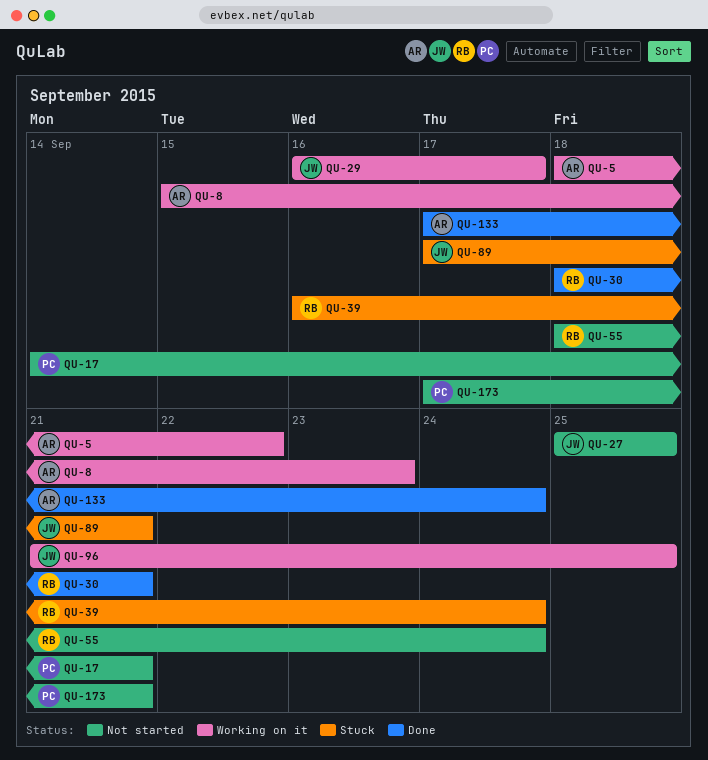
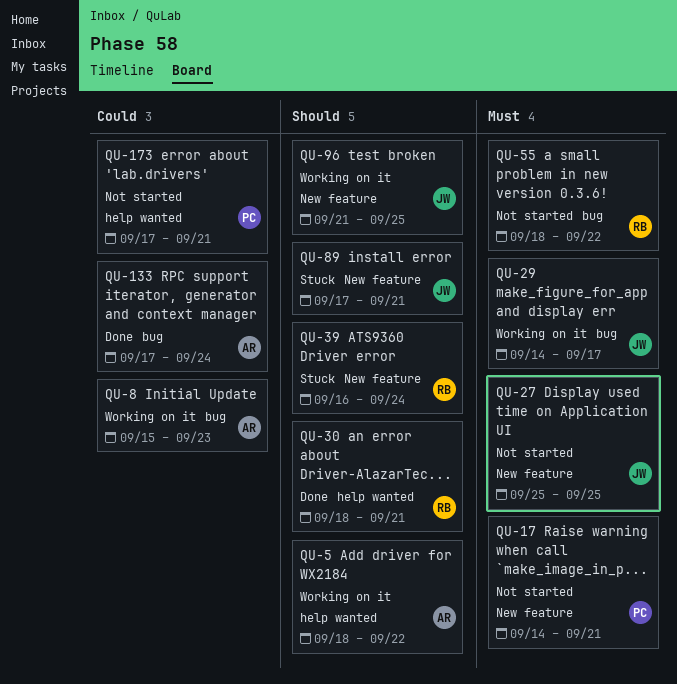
QU-29, start: Sep 16 -> Sep 14
QU-55, due: Sep 24 -> Sep 22

